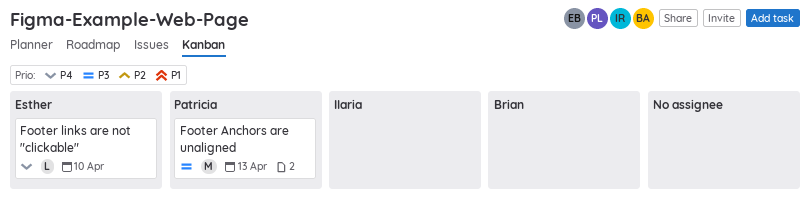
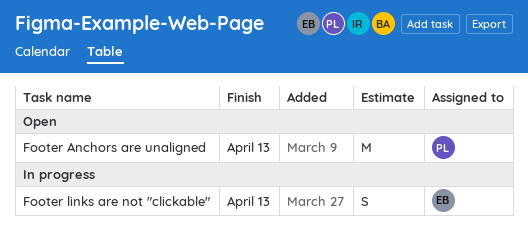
Footer links are not "clickable", estimate: L -> S
Footer links are not "clickable", due: Apr 10 -> Apr 13

